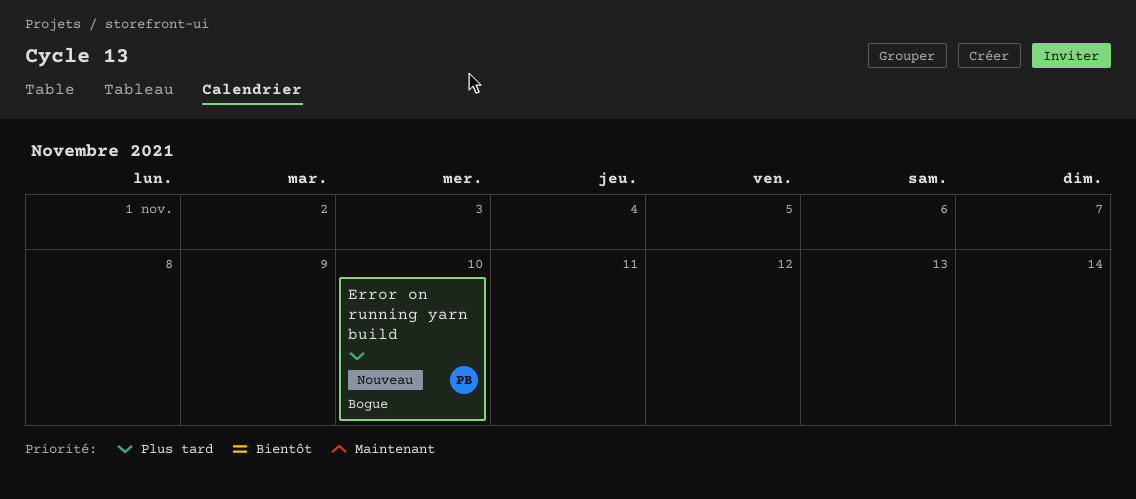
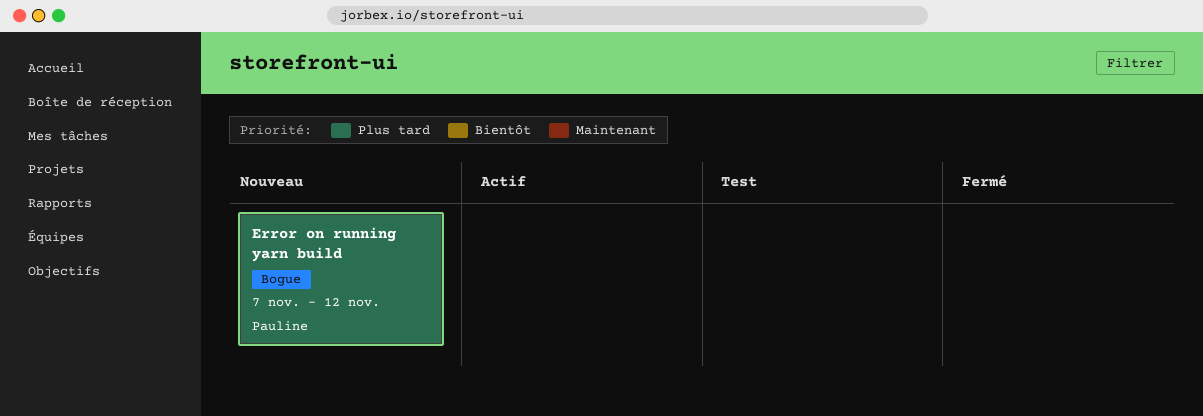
Error on running yarn build, due: Nov 10 -> Nov 12

